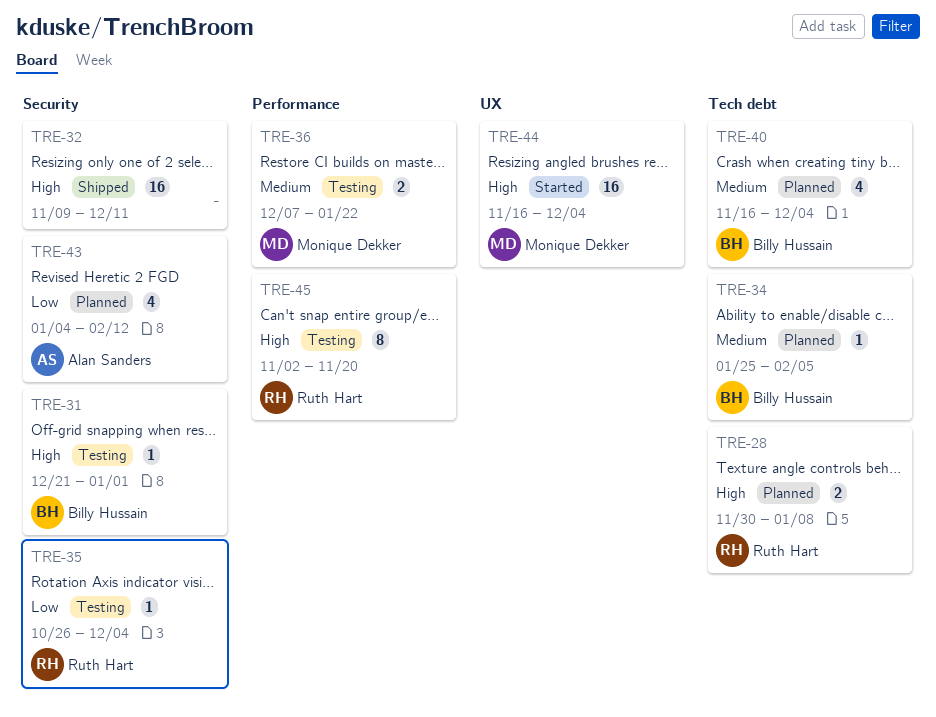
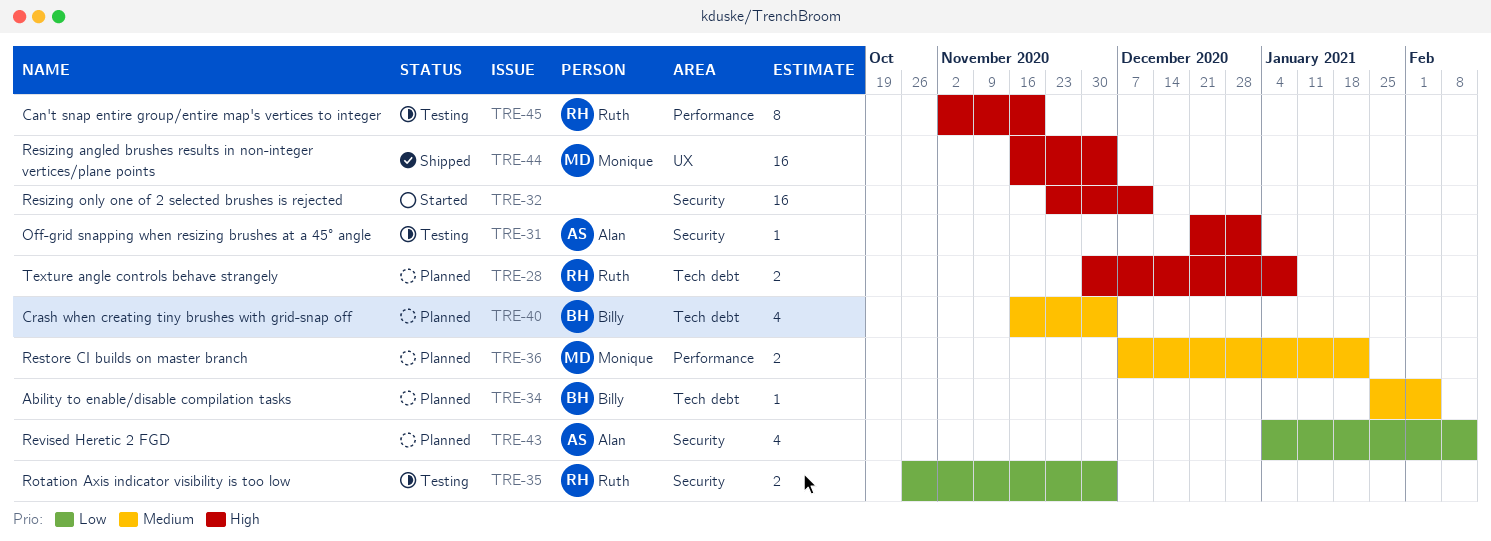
TRE-31, owner: Billy Hussain -> Alan Sanders
TRE-32, status: Shipped -> Started
TRE-32, start: Nov 9 -> Nov 23
TRE-35, estimate: 1 -> 2
TRE-36, status: Testing -> Planned
TRE-44, status: Started -> Shipped

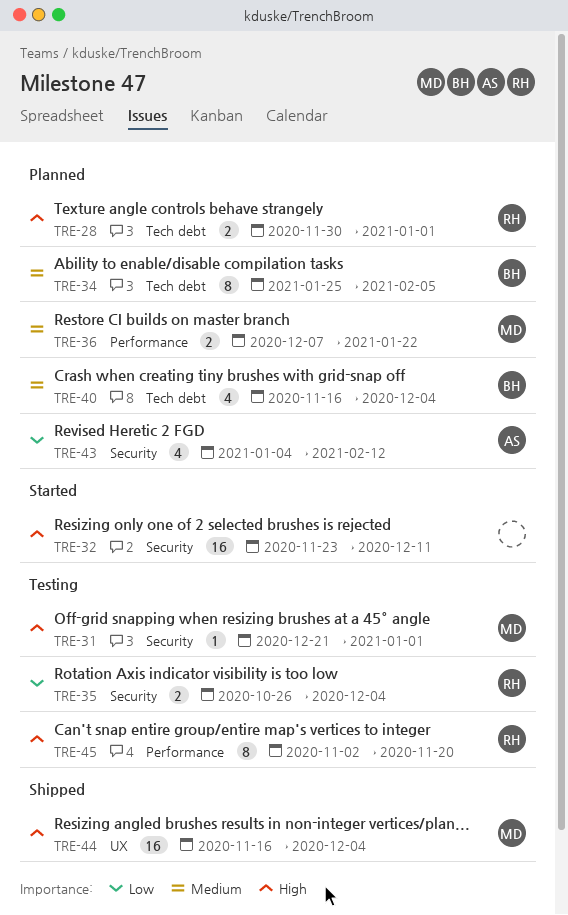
TRE-28, due: Jan 8 -> Jan 1
TRE-31, owner: Alan -> Monique
TRE-34, estimate: 1 -> 8

